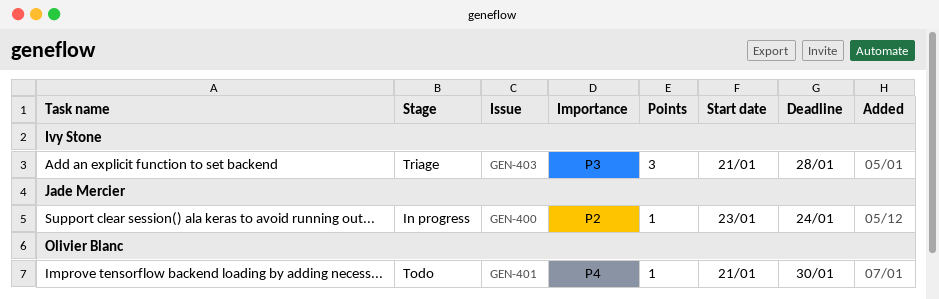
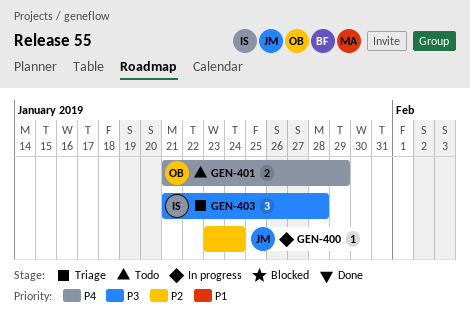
GEN-401, estimate: 1 -> 2
GEN-401, due: Jan 30 -> Jan 29

